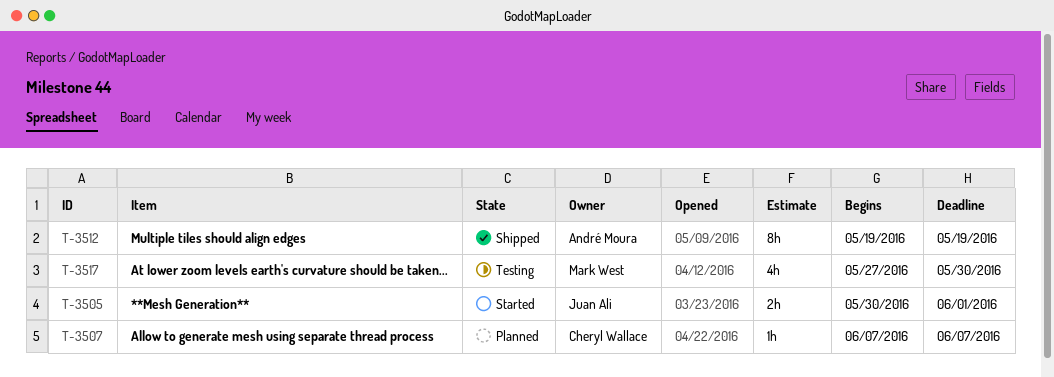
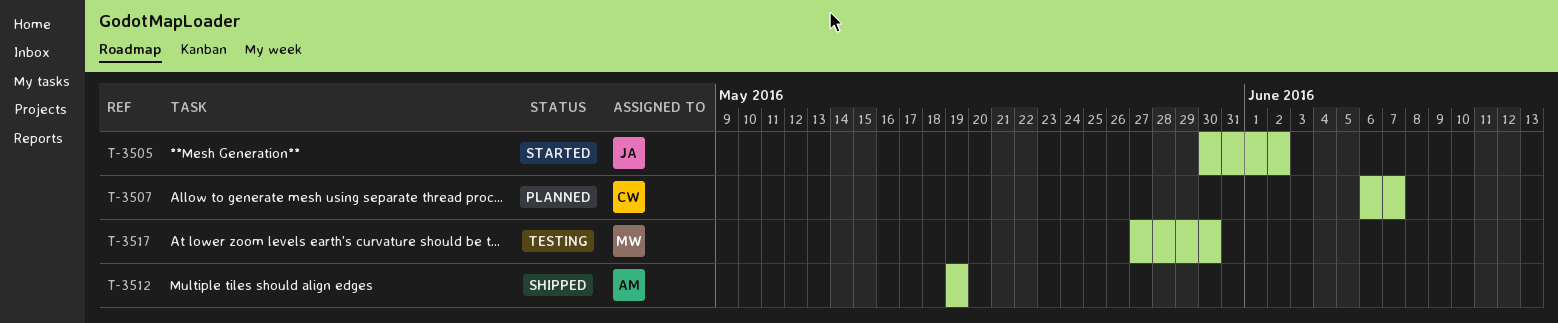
T-3505, due: Jun 1 -> Jun 2
T-3507, start: Jun 7 -> Jun 6

